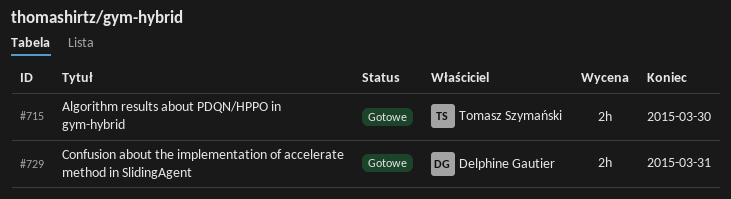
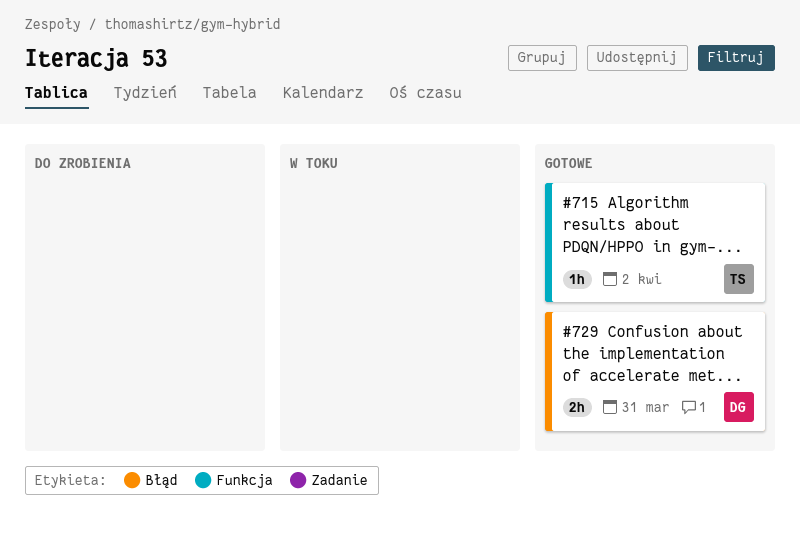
#715, estimate: 2h -> 1h
#715, due: Mar 30 -> Apr 2

